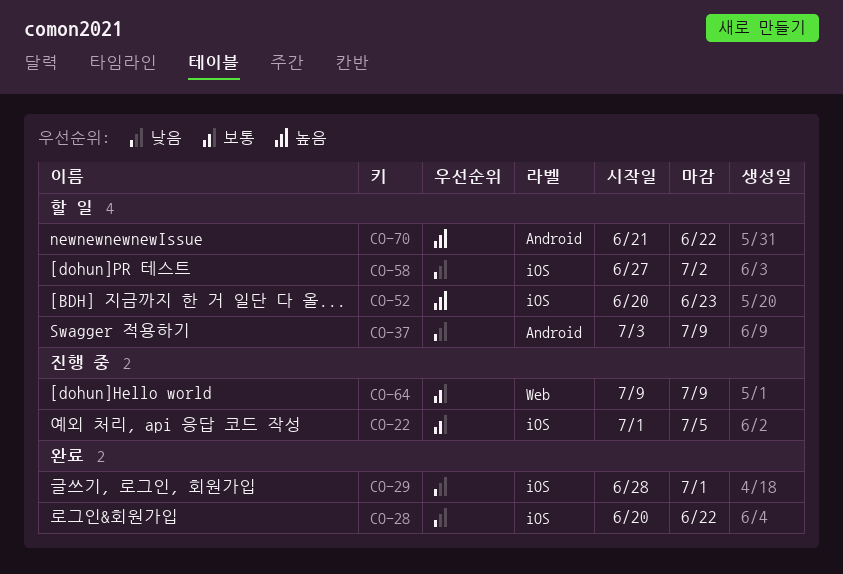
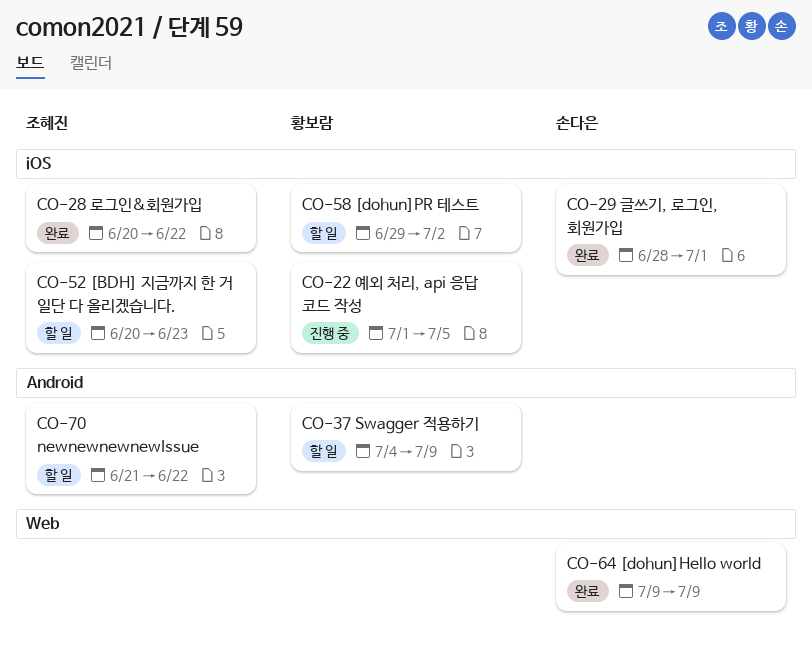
CO-37, start: Jul 3 -> Jul 4
CO-58, start: Jun 27 -> Jun 29
CO-64, status: 진행 중 -> 완료

